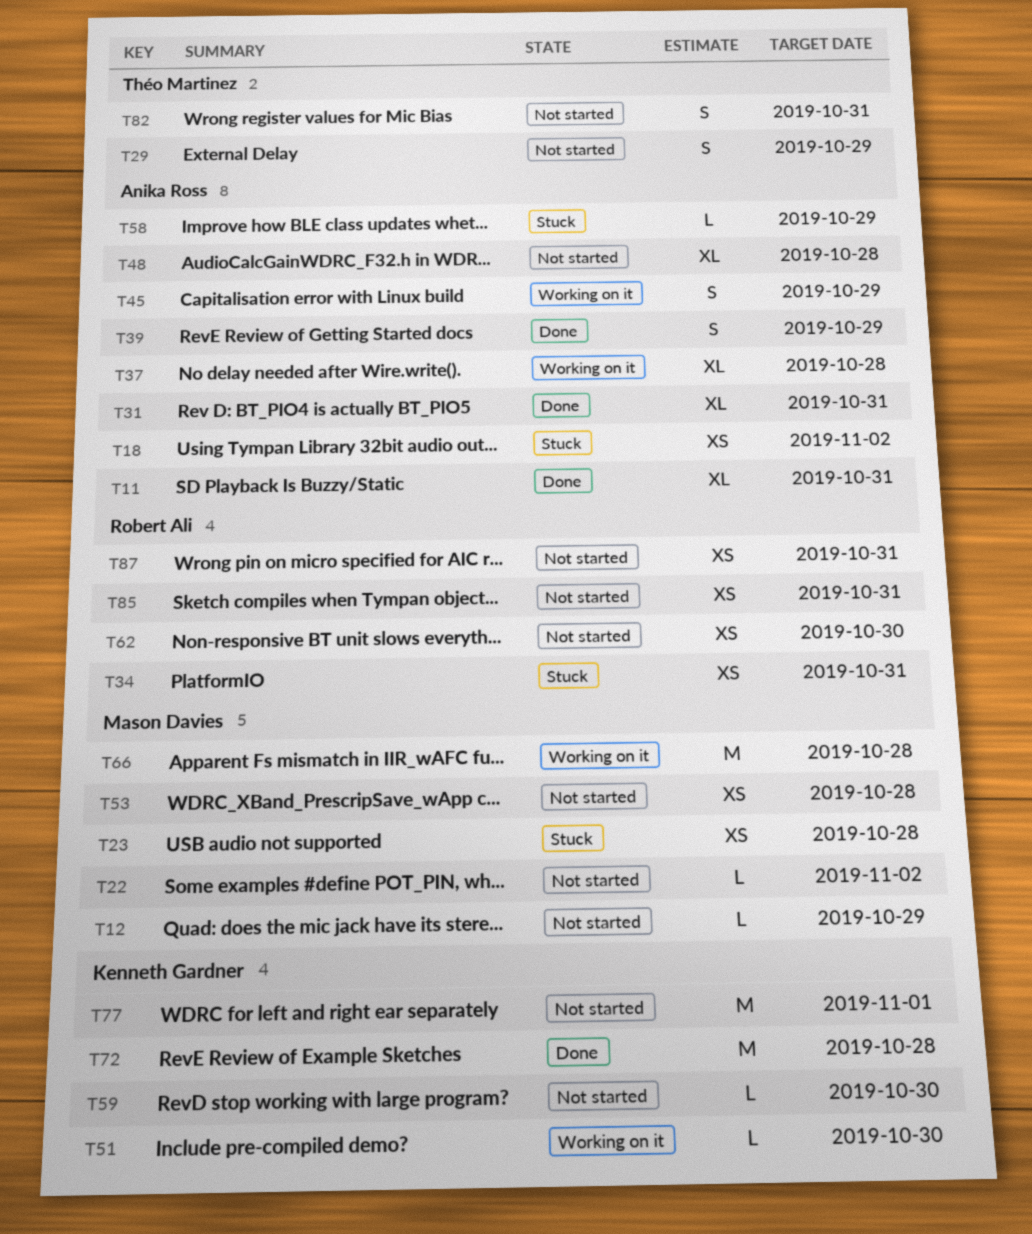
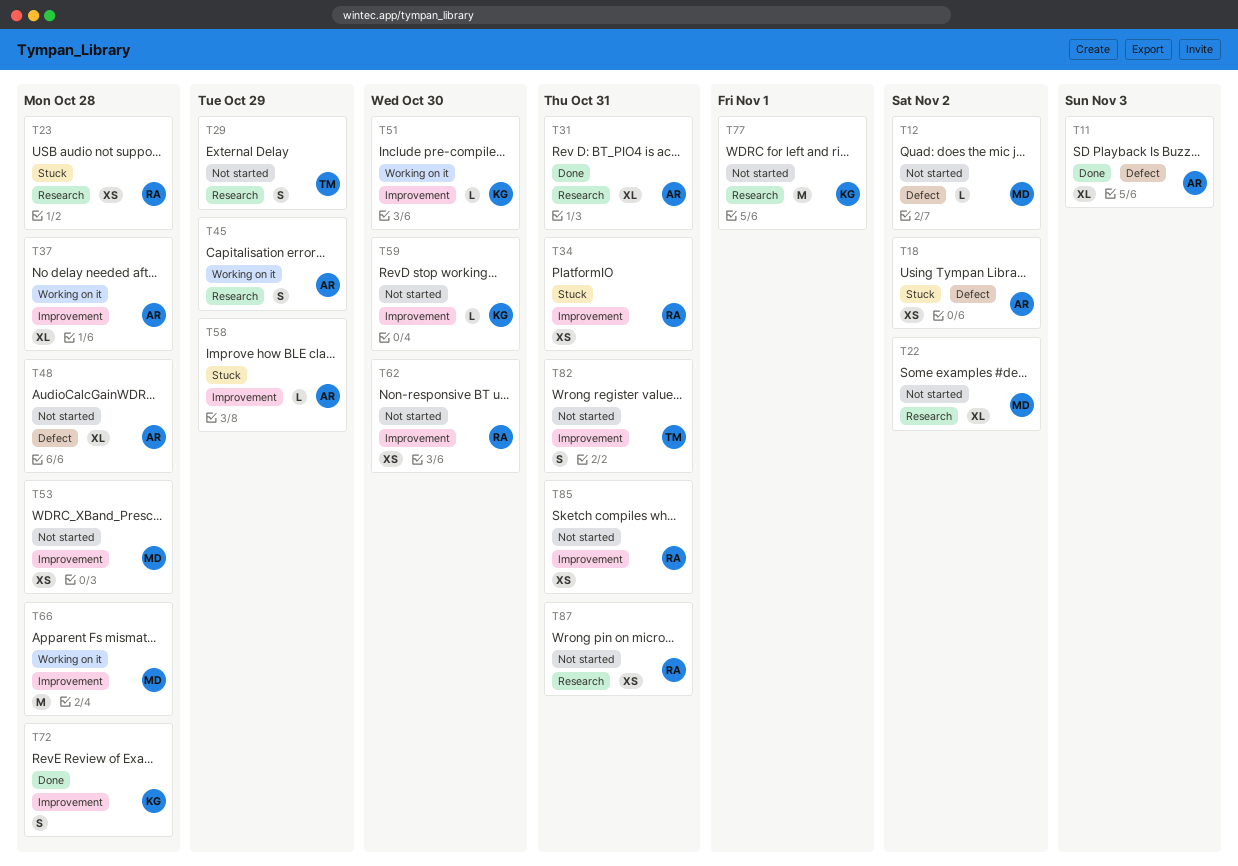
T11, due: Oct 31 -> Nov 3
T12, due: Oct 29 -> Nov 2
T22, estimate: L -> XL
T23, owner: Mason Davies -> Robert Ali
T39: present -> none
T72, estimate: M -> S

